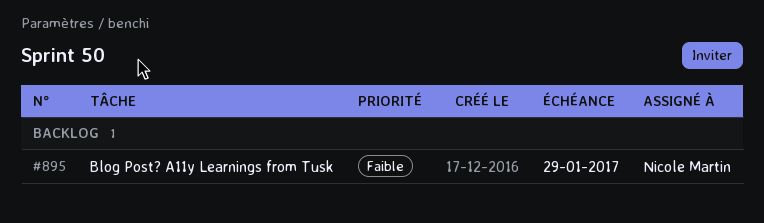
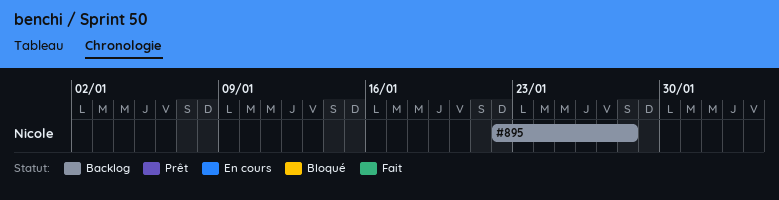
#895, due: Jan 29 -> Jan 28

